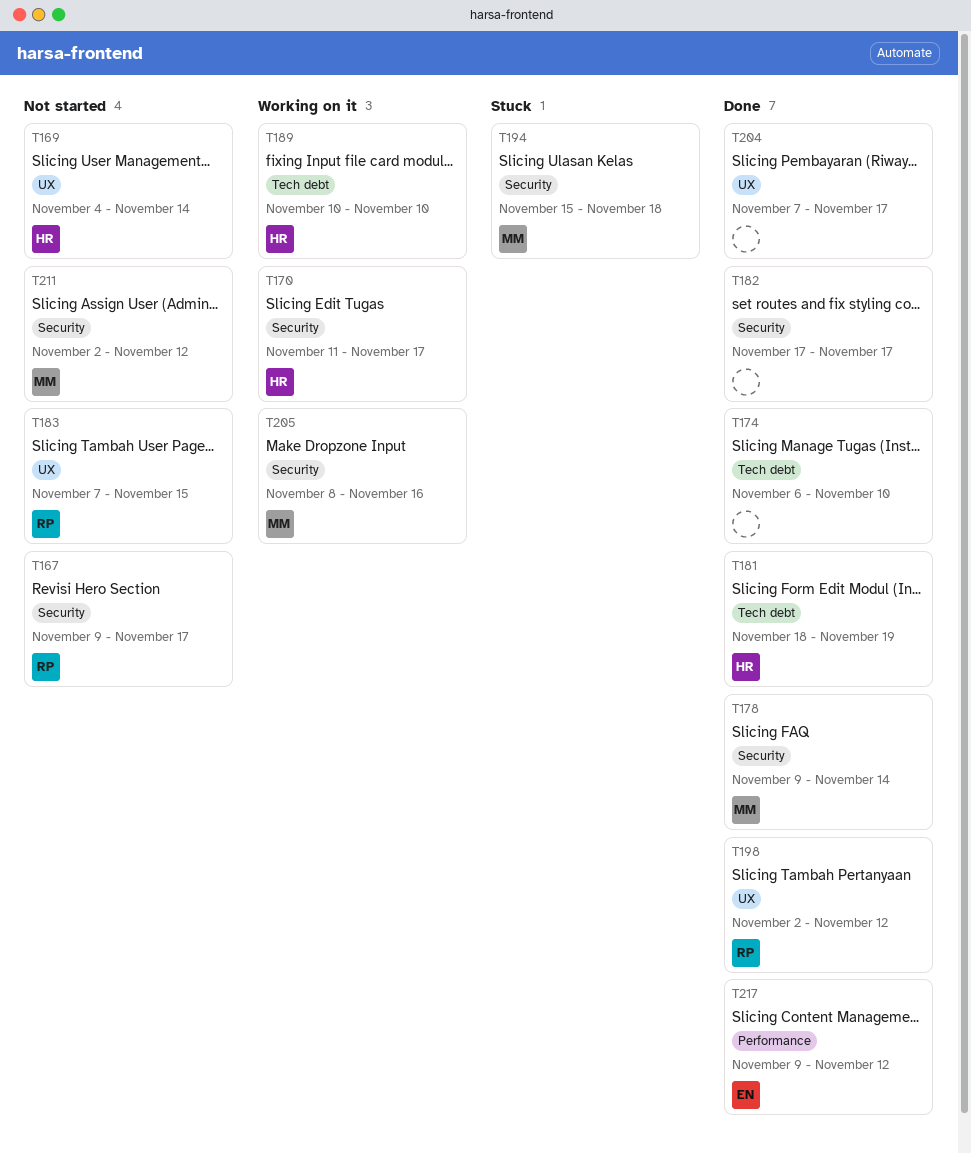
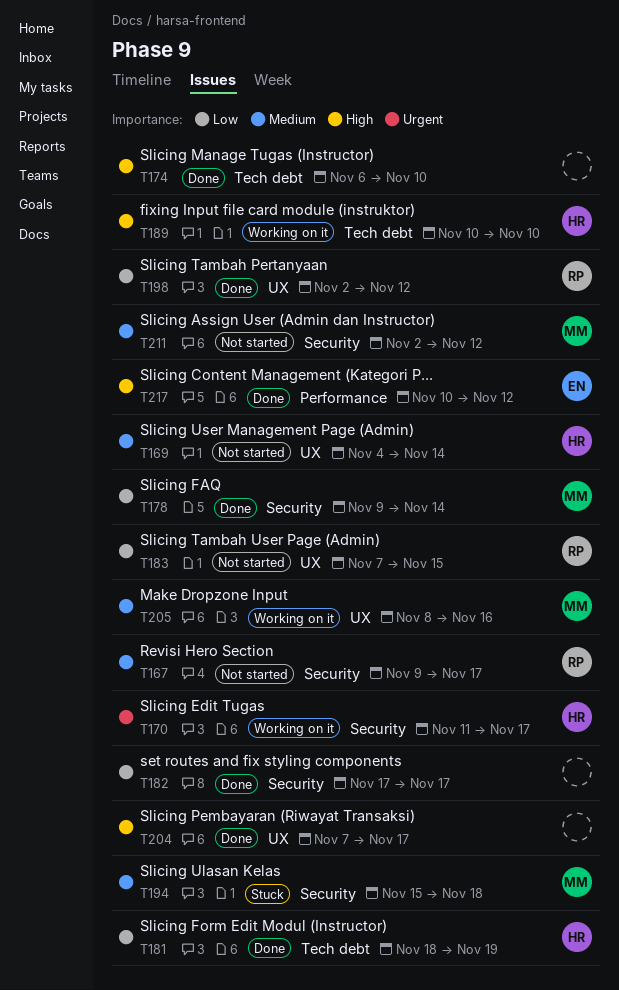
T205, label: Security -> UX
T217, start: Nov 9 -> Nov 10

